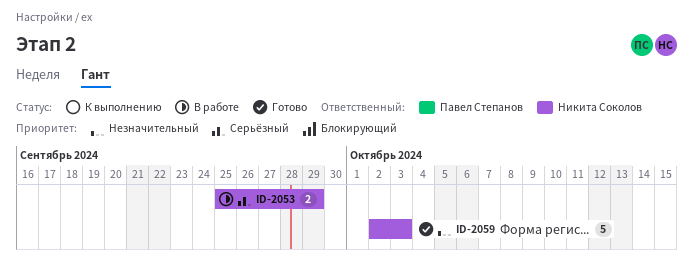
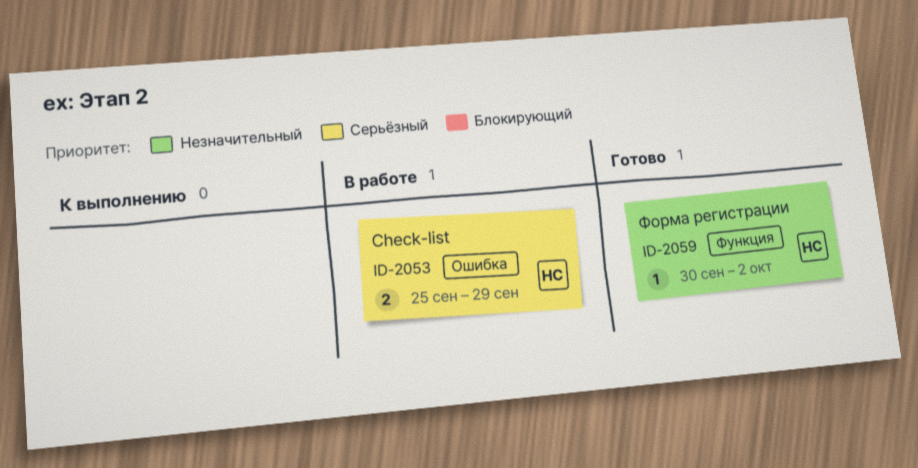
ID-2059, estimate: 5 -> 1
ID-2059, start: Oct 2 -> Sep 30
ID-2059, due: Oct 3 -> Oct 2

